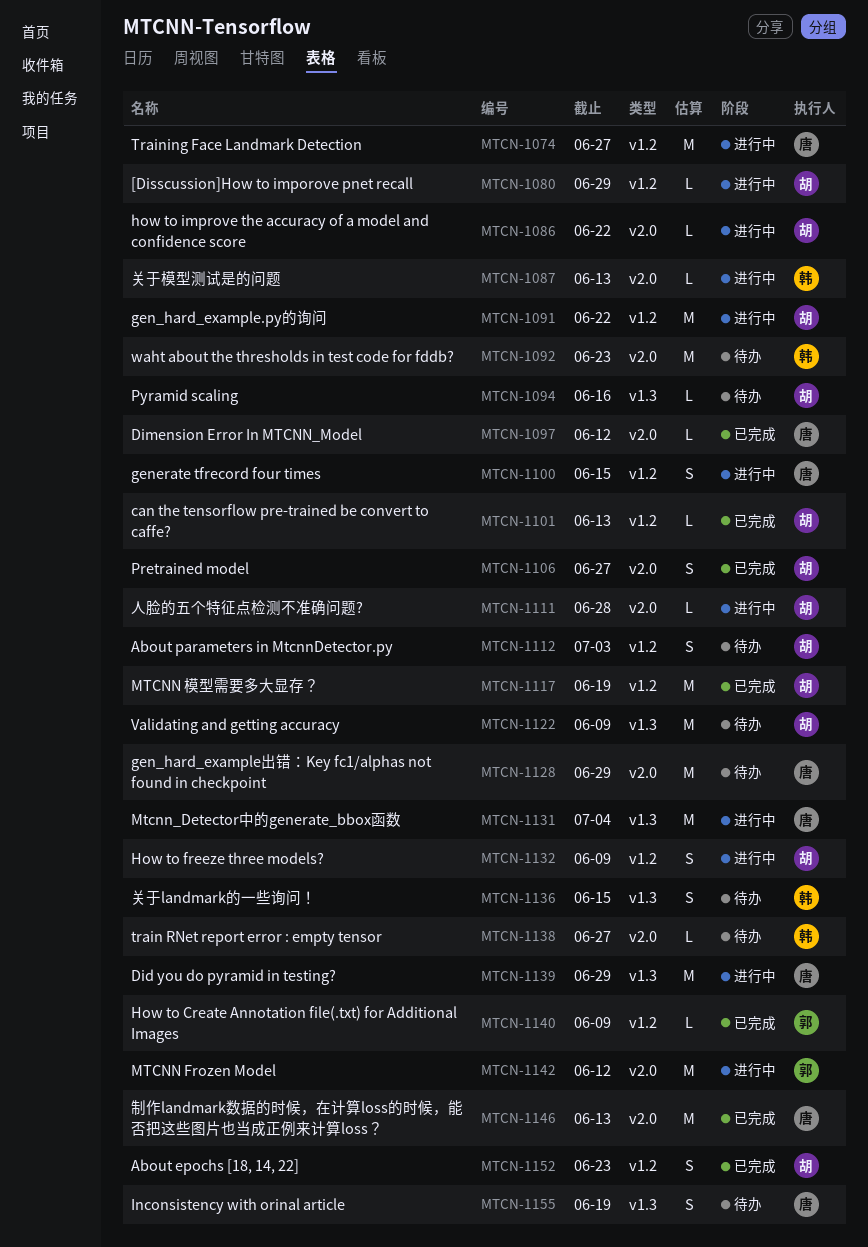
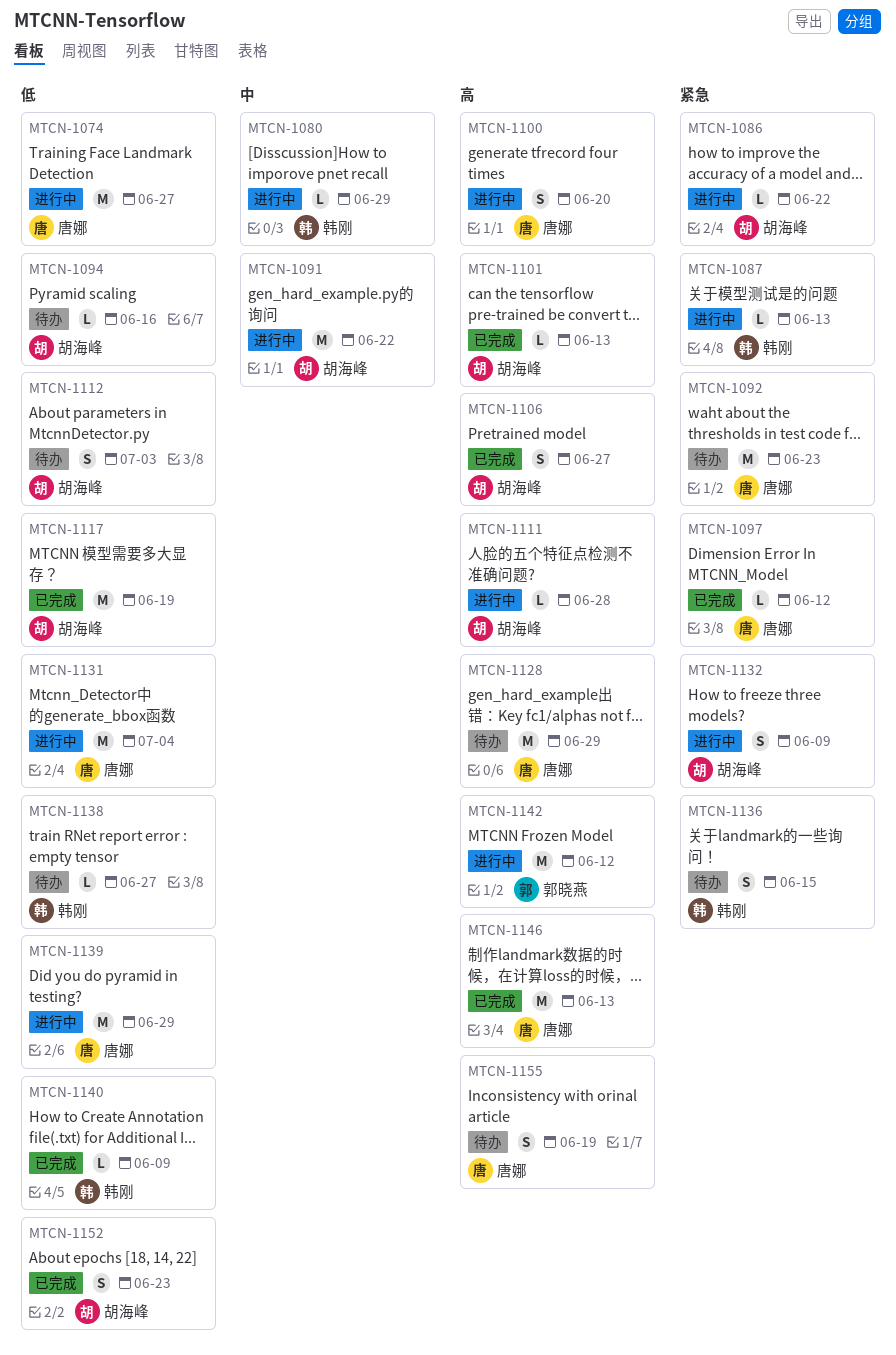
MTCN-1080, owner: 胡海峰 -> 韩刚
MTCN-1092, owner: 韩刚 -> 唐娜
MTCN-1100, due: Jun 15 -> Jun 20
MTCN-1122: present -> none
MTCN-1140, owner: 郭晓燕 -> 韩刚

